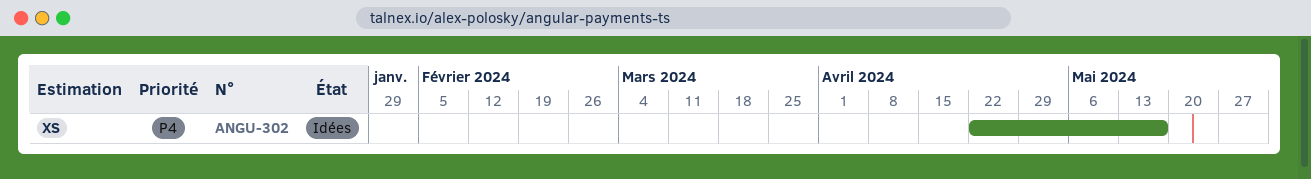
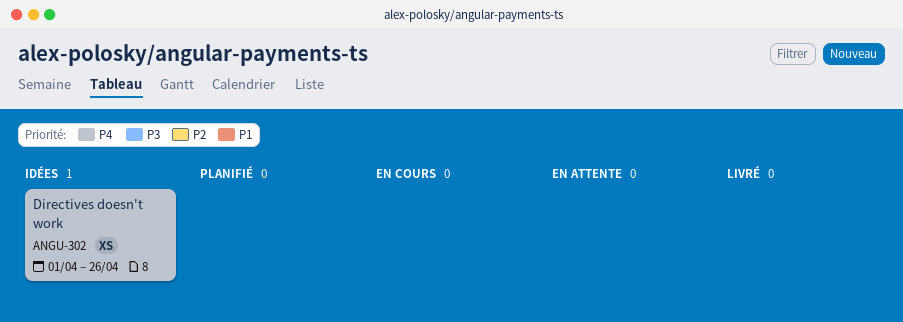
ANGU-302, start: Apr 22 -> Apr 1
ANGU-302, due: May 17 -> Apr 26

